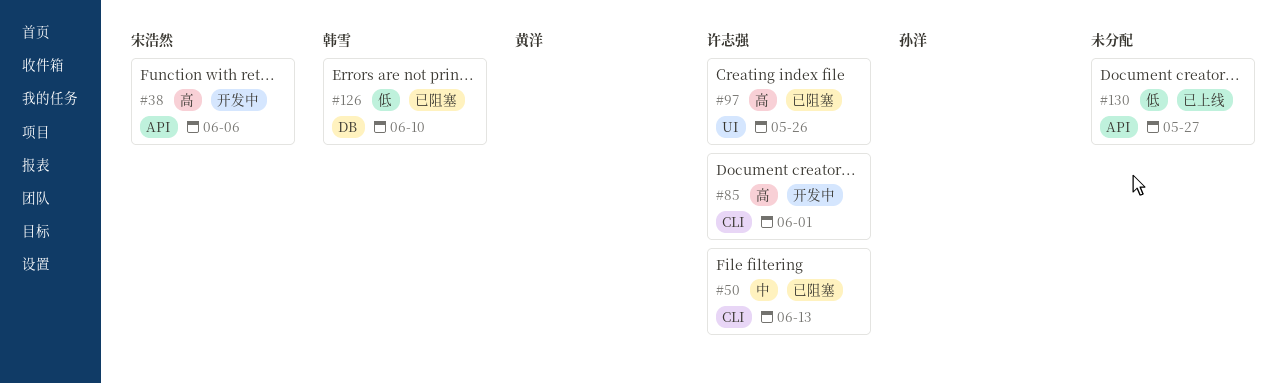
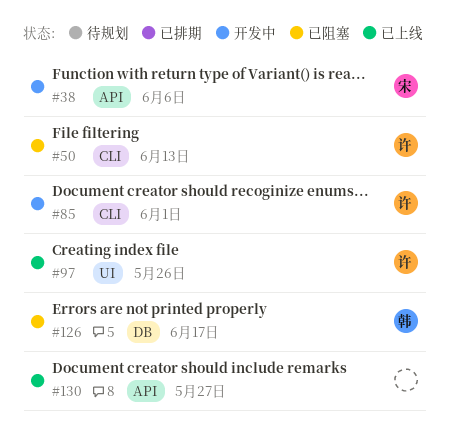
#97, status: 已阻塞 -> 已上线
#126, due: Jun 10 -> Jun 17

